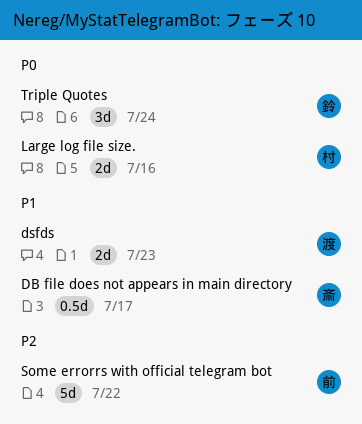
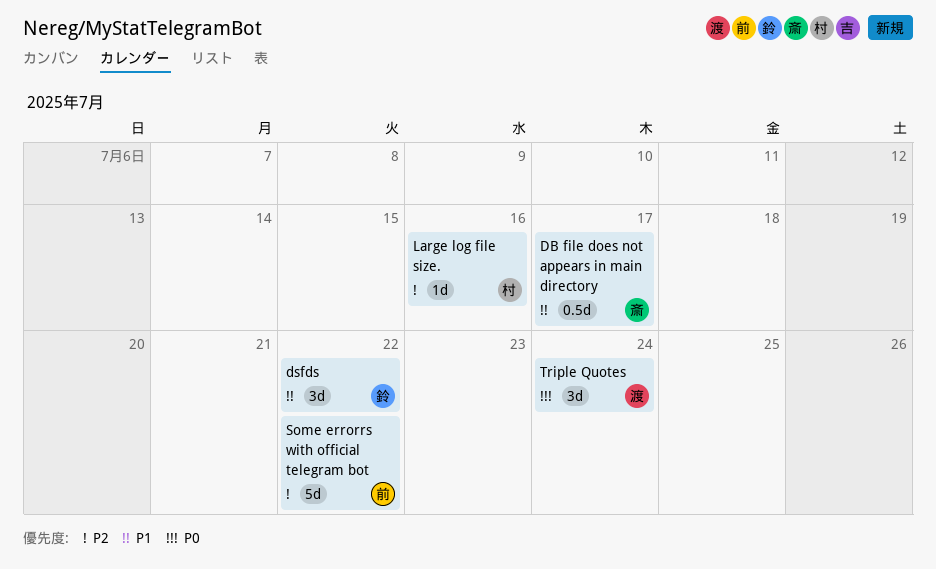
dsfds, owner: 渡 -> 鈴
dsfds, estimate: 2d -> 3d
dsfds, due: Jul 23 -> Jul 22
Large log file size., priority: P0 -> P2
Large log file size., estimate: 2d -> 1d
Triple Quotes, owner: 鈴 -> 渡

